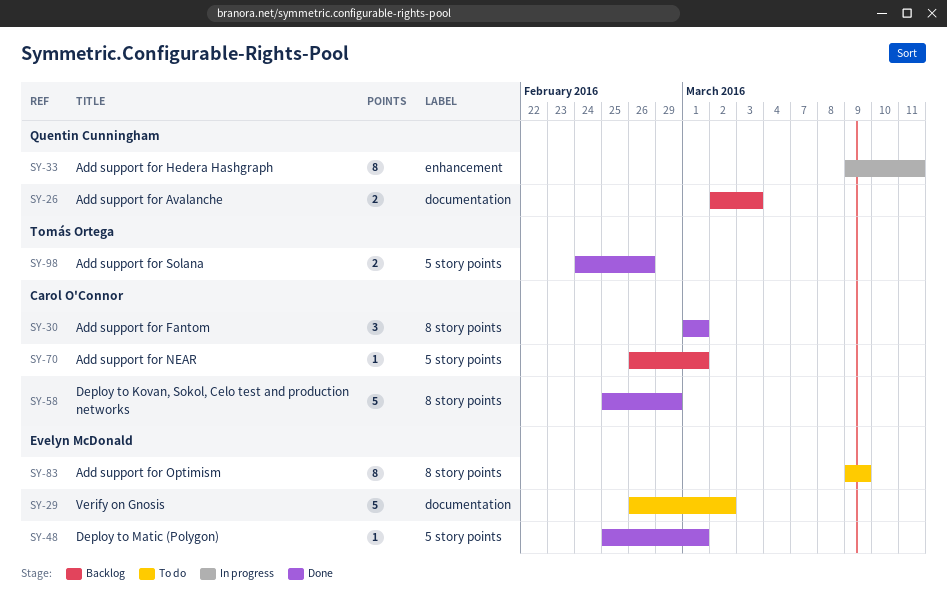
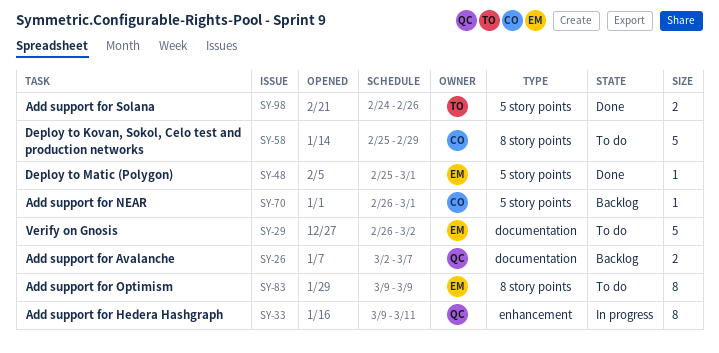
SY-26, due: Mar 3 -> Mar 7
SY-30: present -> none
SY-58, status: Done -> To do

